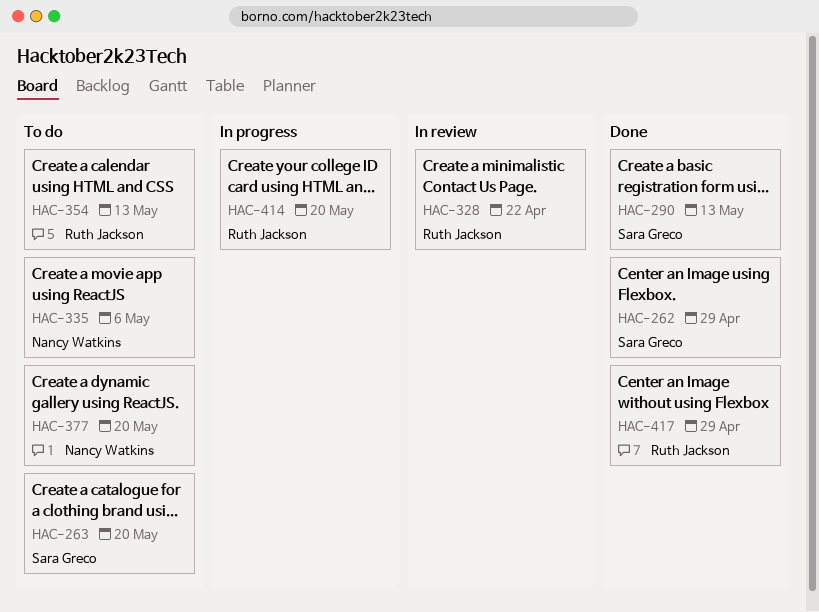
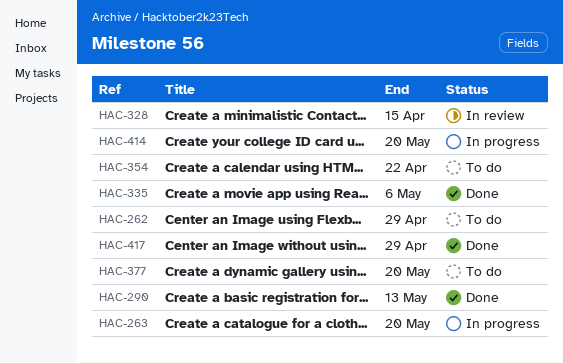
HAC-262, status: Done -> To do
HAC-263, status: To do -> In progress
HAC-328, due: Apr 22 -> Apr 15
HAC-335, status: To do -> Done
HAC-354, due: May 13 -> Apr 22

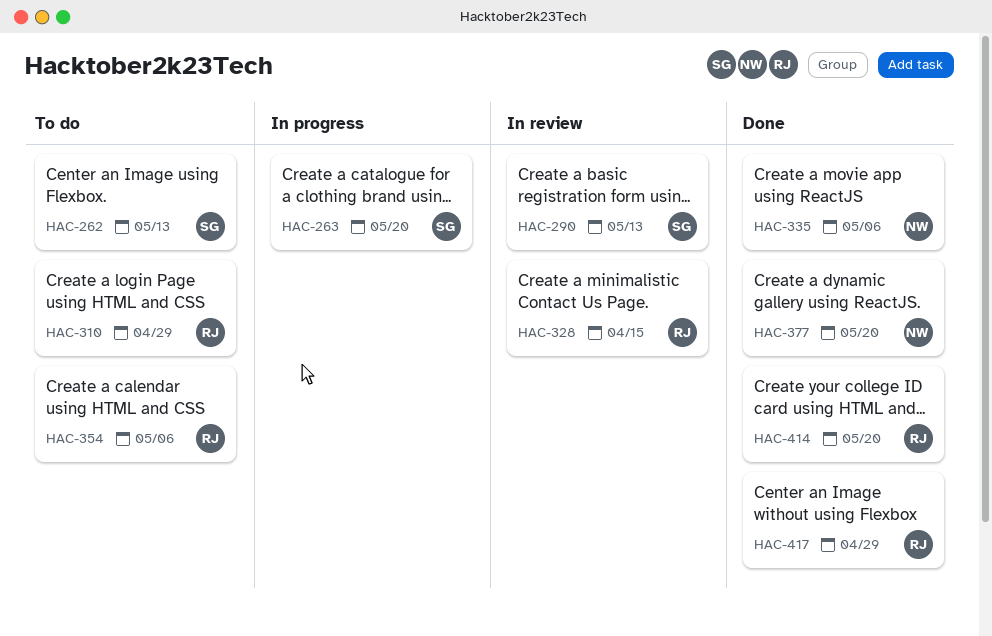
HAC-262, due: Apr 29 -> May 13
HAC-290, status: Done -> In review
HAC-310: none -> present
HAC-354, due: Apr 22 -> May 6
HAC-377, status: To do -> Done
HAC-414, status: In progress -> Done

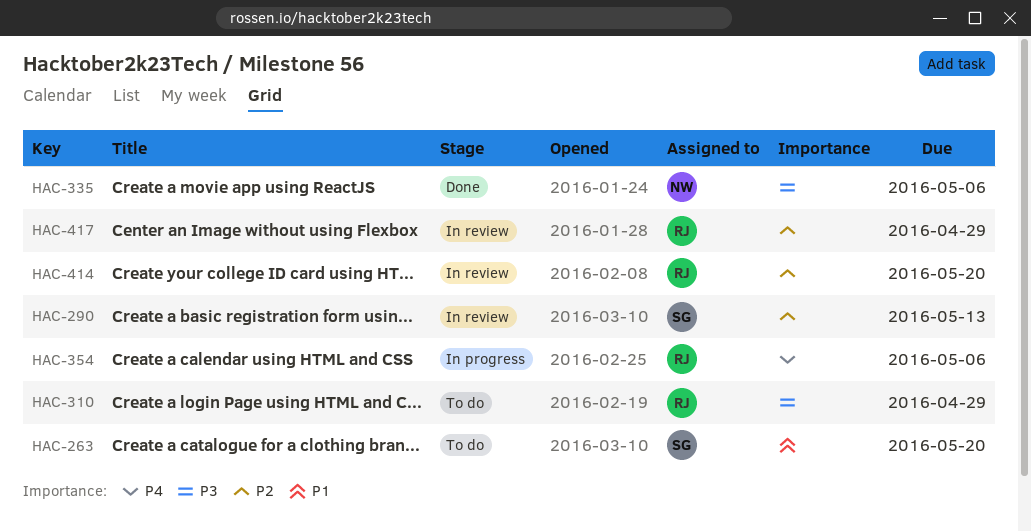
HAC-262: present -> none
HAC-263, status: In progress -> To do
HAC-328: present -> none
HAC-354, status: To do -> In progress
HAC-377: present -> none
HAC-414, status: Done -> In review
HAC-417, status: Done -> In review

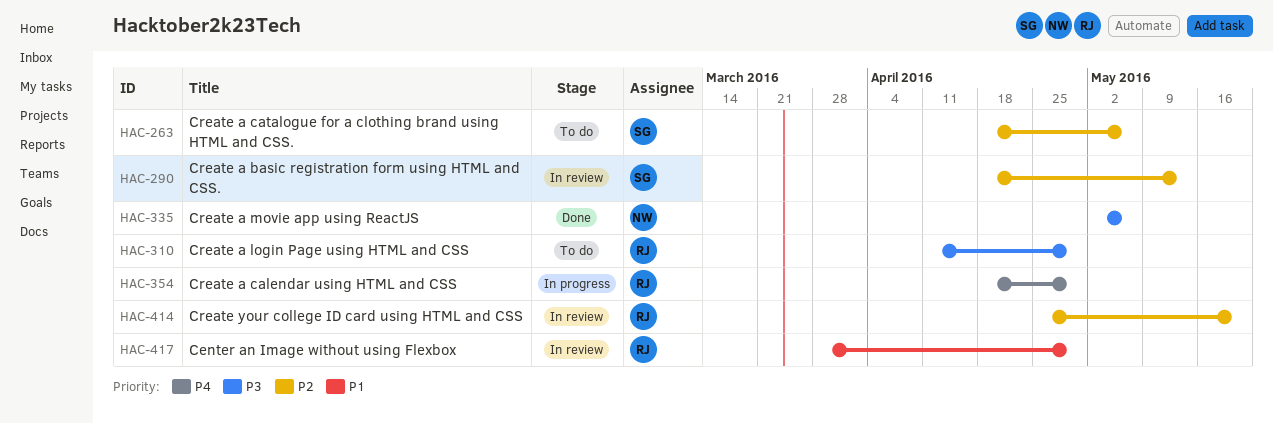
HAC-263, priority: P1 -> P2
HAC-263, due: May 20 -> May 6
HAC-354, due: May 6 -> Apr 29
HAC-417, priority: P2 -> P1

